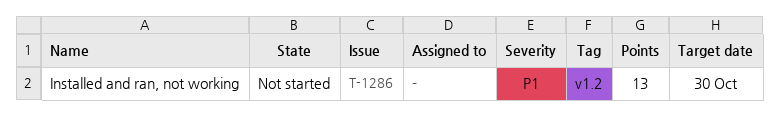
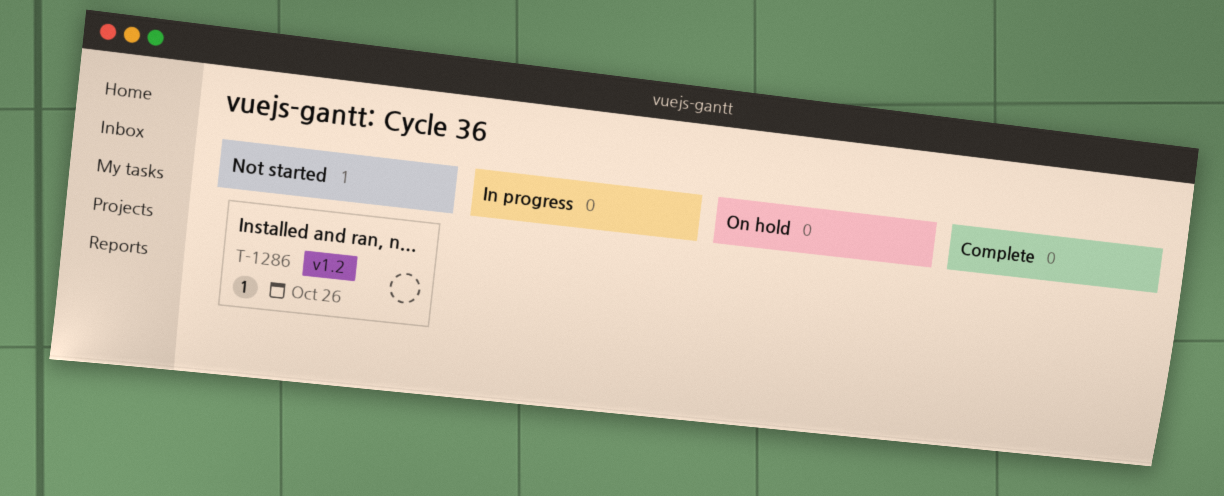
T-1286, estimate: 13 -> 1
T-1286, due: Oct 30 -> Oct 26

